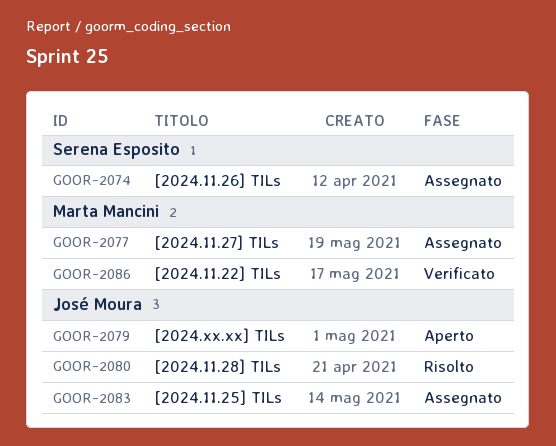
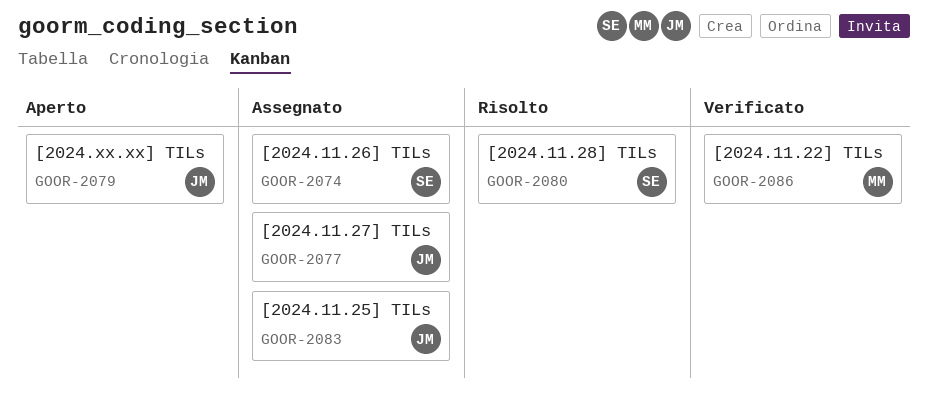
GOOR-2077, owner: Marta Mancini -> José Moura
GOOR-2080, owner: José Moura -> Serena Esposito

